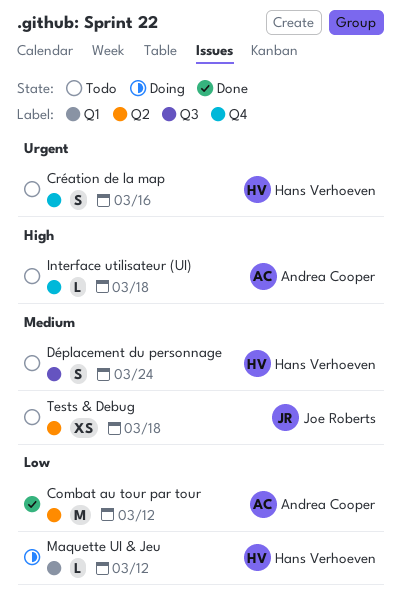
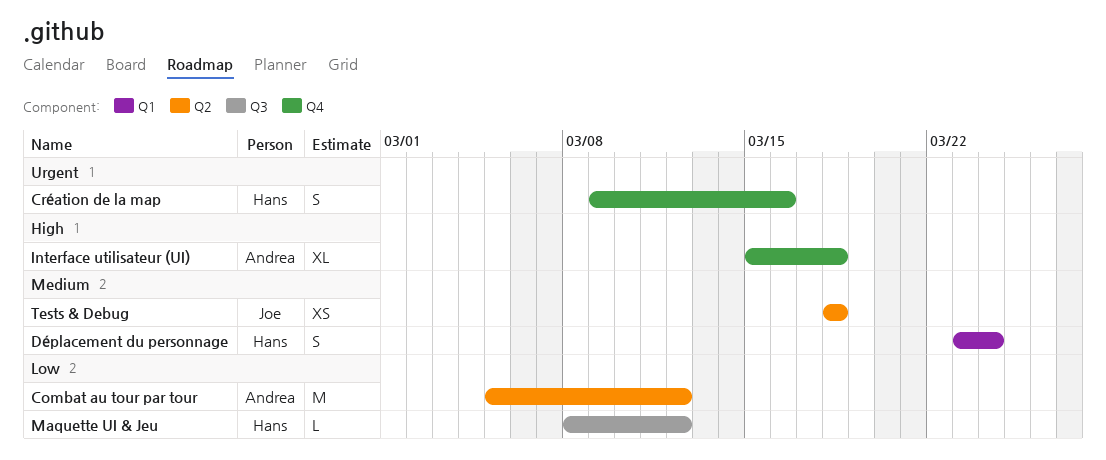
Déplacement du personnage, label: Q3 -> Q1
Interface utilisateur (UI), estimate: L -> XL
Maquette UI & Jeu, label: Q1 -> Q3

